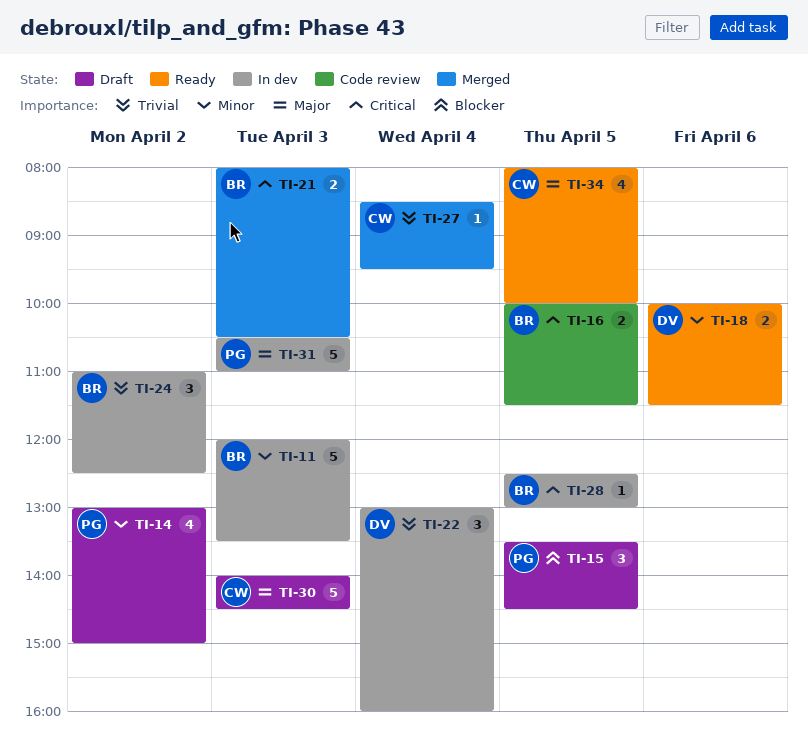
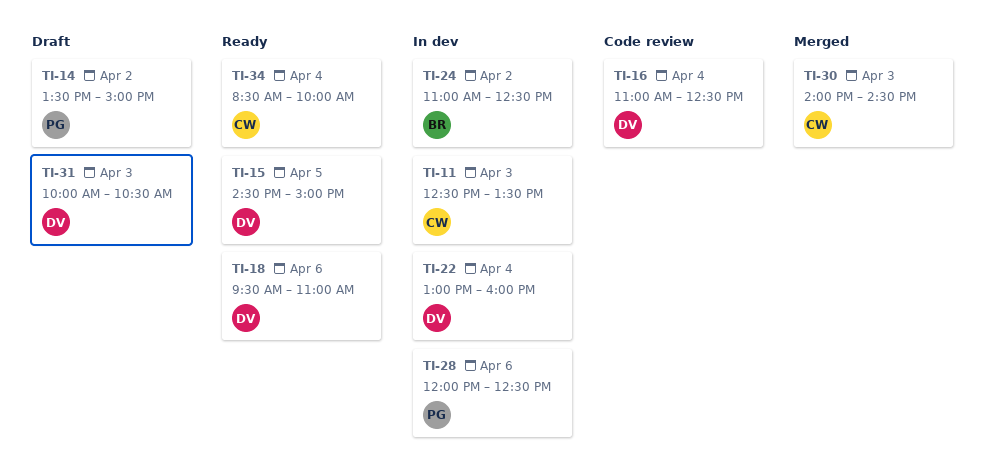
TI-11, owner: BR -> CW
TI-11, begins: 12:00 -> 12:30
TI-14, begins: 13:00 -> 13:30
TI-15, status: Draft -> Ready
TI-15, owner: PG -> DV
TI-15, begins: 13:30 -> 14:30
TI-15, ends: 14:30 -> 15:00
TI-16, owner: BR -> DV
TI-16, day: Apr 5 -> Apr 4
TI-16, begins: 10:00 -> 11:00
TI-16, ends: 11:30 -> 12:30
TI-18, begins: 10:00 -> 09:30
TI-18, ends: 11:30 -> 11:00
TI-21: present -> none
TI-27: present -> none
TI-28, owner: BR -> PG
TI-28, day: Apr 5 -> Apr 6
TI-28, begins: 12:30 -> 12:00
TI-28, ends: 13:00 -> 12:30
TI-30, status: Draft -> Merged
TI-31, status: In dev -> Draft
TI-31, owner: PG -> DV
TI-31, begins: 10:30 -> 10:00
TI-31, ends: 11:00 -> 10:30
TI-34, day: Apr 5 -> Apr 4
TI-34, begins: 08:00 -> 08:30

